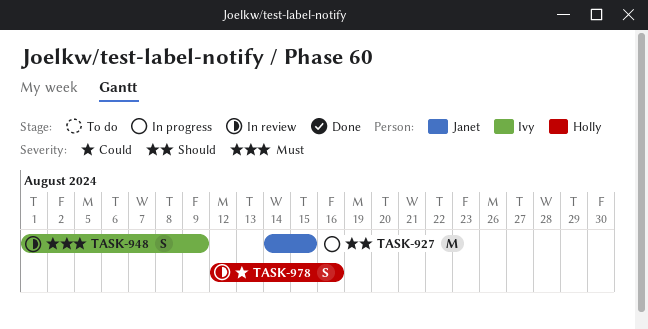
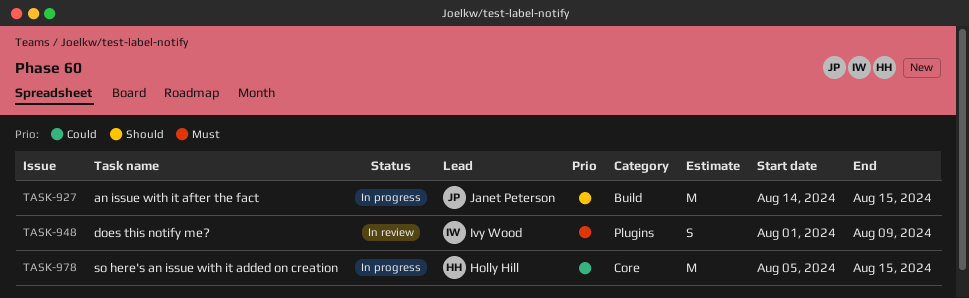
TASK-978, status: In review -> In progress
TASK-978, estimate: S -> M
TASK-978, start: Aug 12 -> Aug 5
TASK-978, due: Aug 16 -> Aug 15

